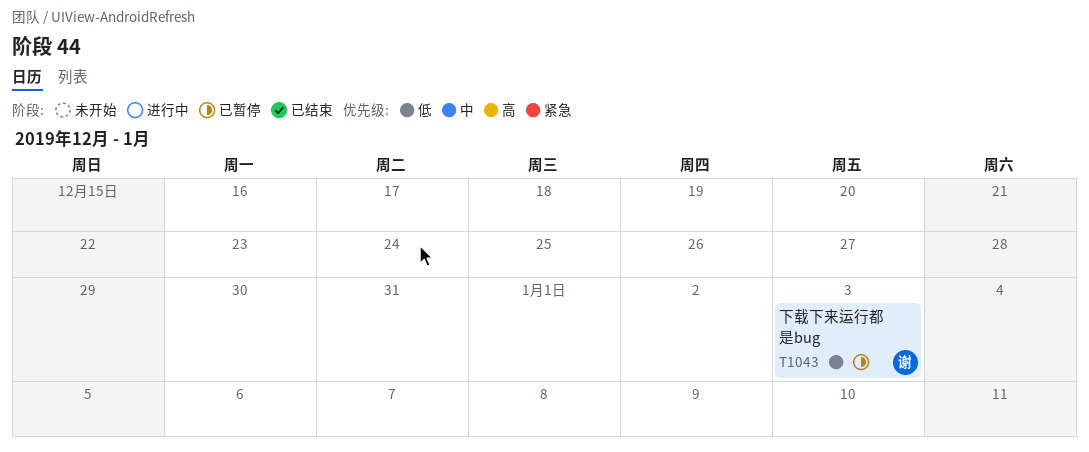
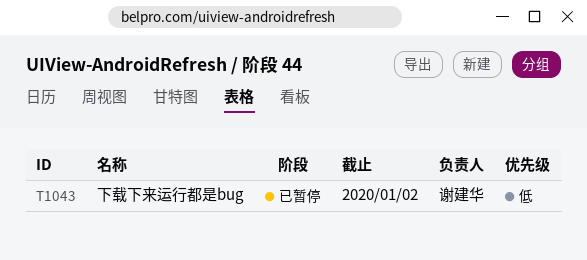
T1043, due: Jan 3 -> Jan 2

